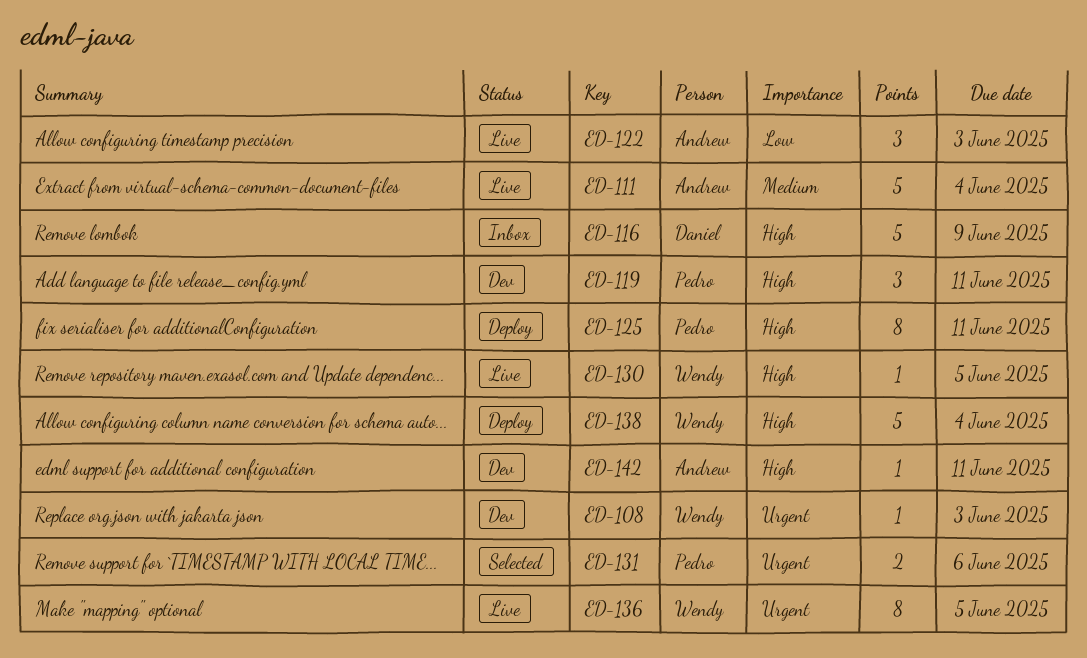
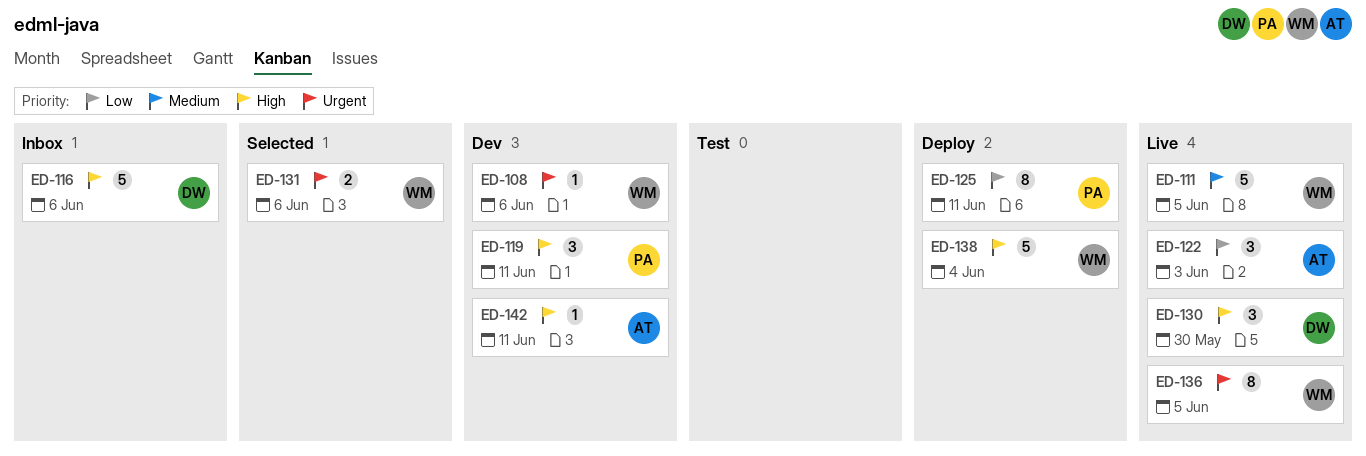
ED-108, due: Jun 3 -> Jun 6
ED-111, owner: Andrew -> Wendy
ED-111, due: Jun 4 -> Jun 5
ED-116, due: Jun 9 -> Jun 6
ED-125, priority: High -> Low
ED-130, owner: Wendy -> Daniel
ED-130, estimate: 1 -> 3
ED-130, due: Jun 5 -> May 30
ED-131, owner: Pedro -> Wendy

